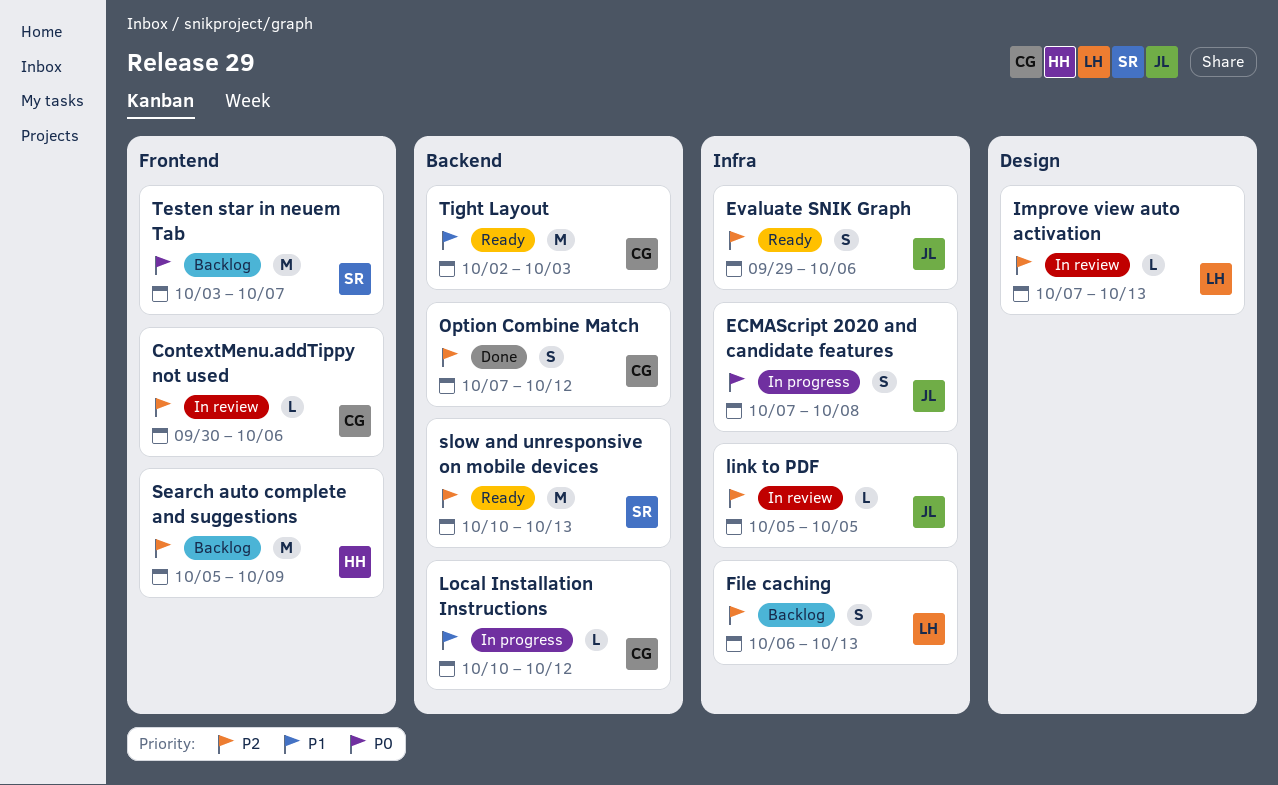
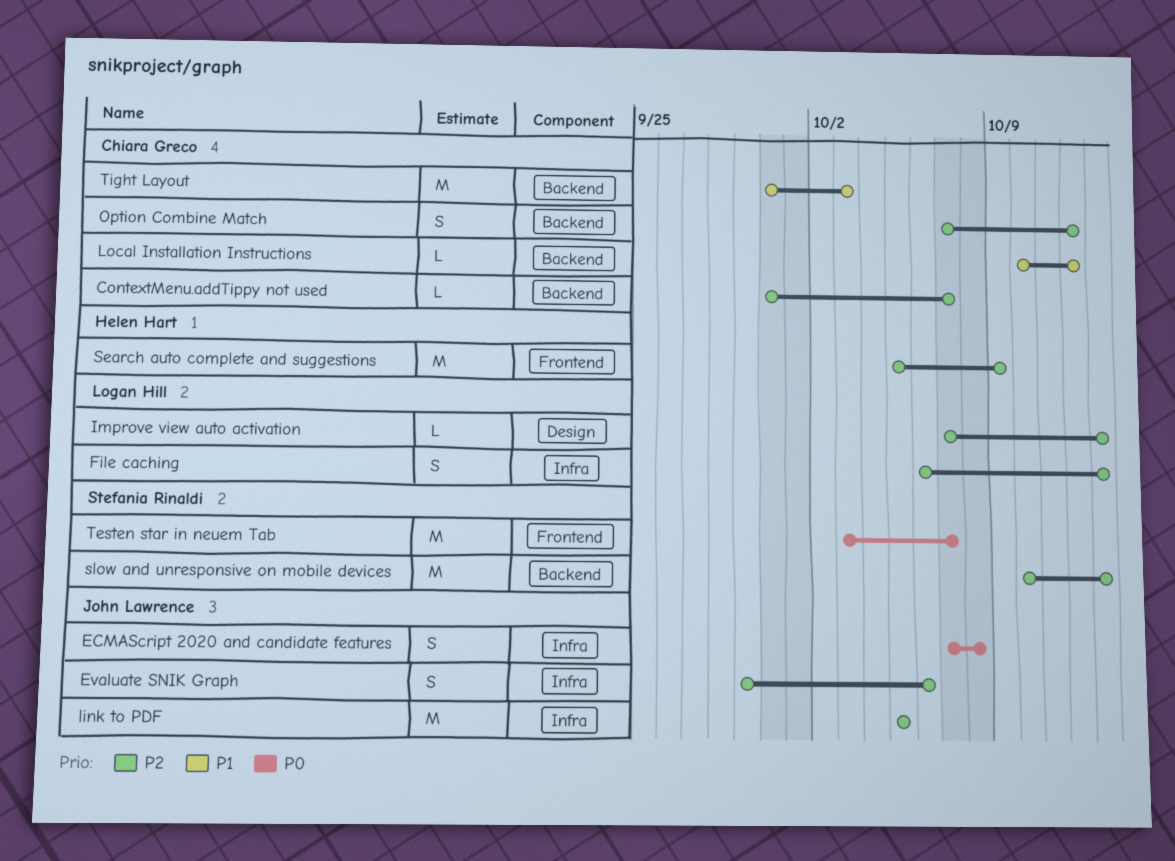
ContextMenu.addTippy not used, label: Frontend -> Backend
ContextMenu.addTippy not used, due: Oct 6 -> Oct 7
link to PDF, estimate: L -> M
Tight Layout, start: Oct 2 -> Sep 30

